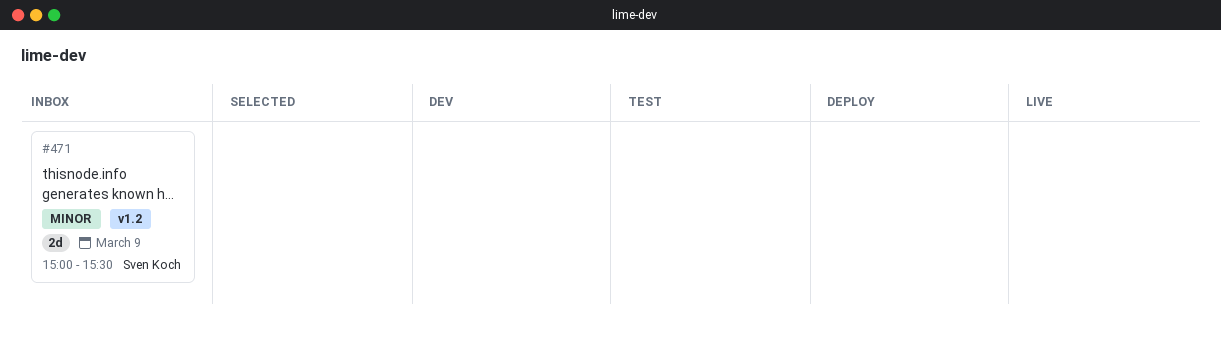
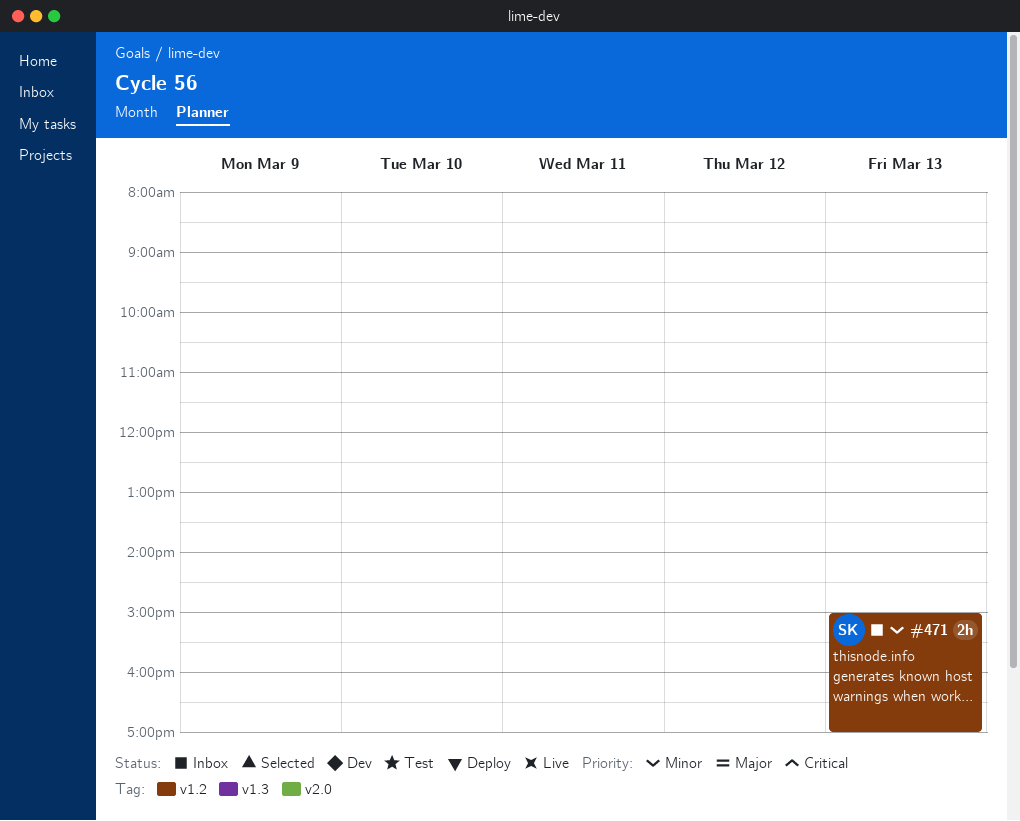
#471, estimate: 2d -> 2h
#471, day: Mar 9 -> Mar 13
#471, ends: 15:30 -> 17:00

